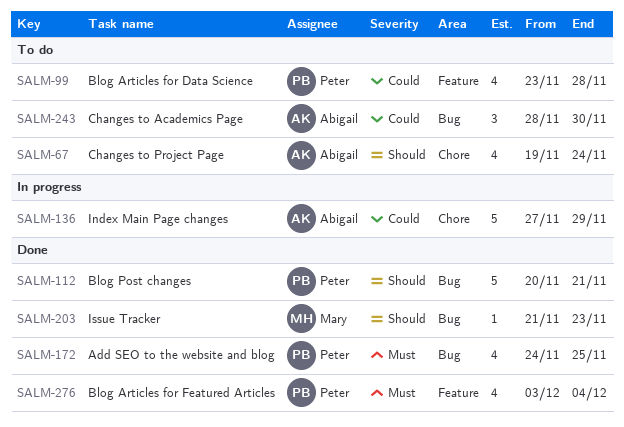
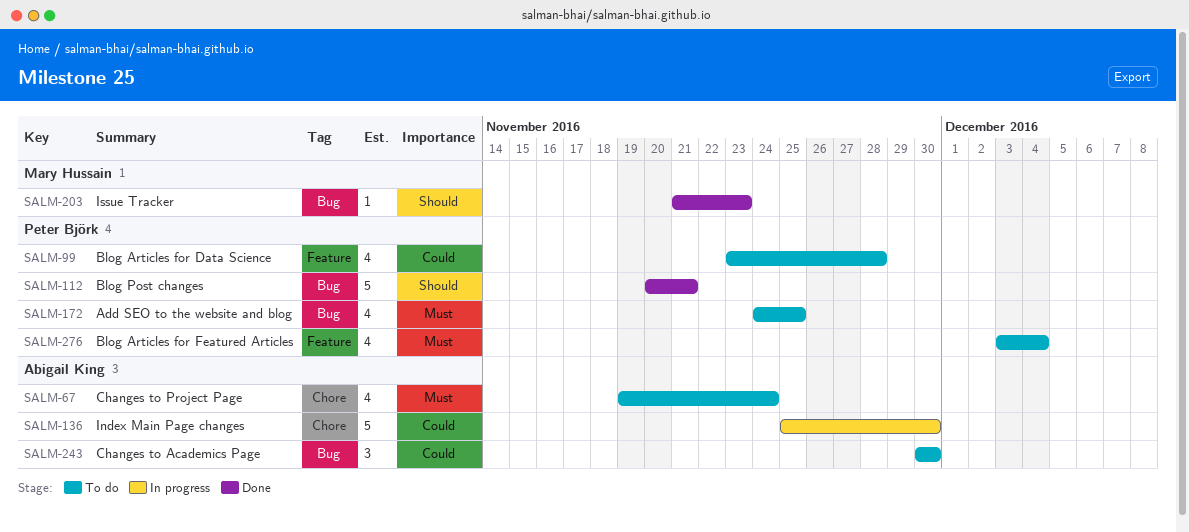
SALM-67, priority: Should -> Must
SALM-136, start: Nov 27 -> Nov 25
SALM-136, due: Nov 29 -> Nov 30
SALM-172, status: Done -> To do
SALM-243, start: Nov 28 -> Nov 30
SALM-276, status: Done -> To do

